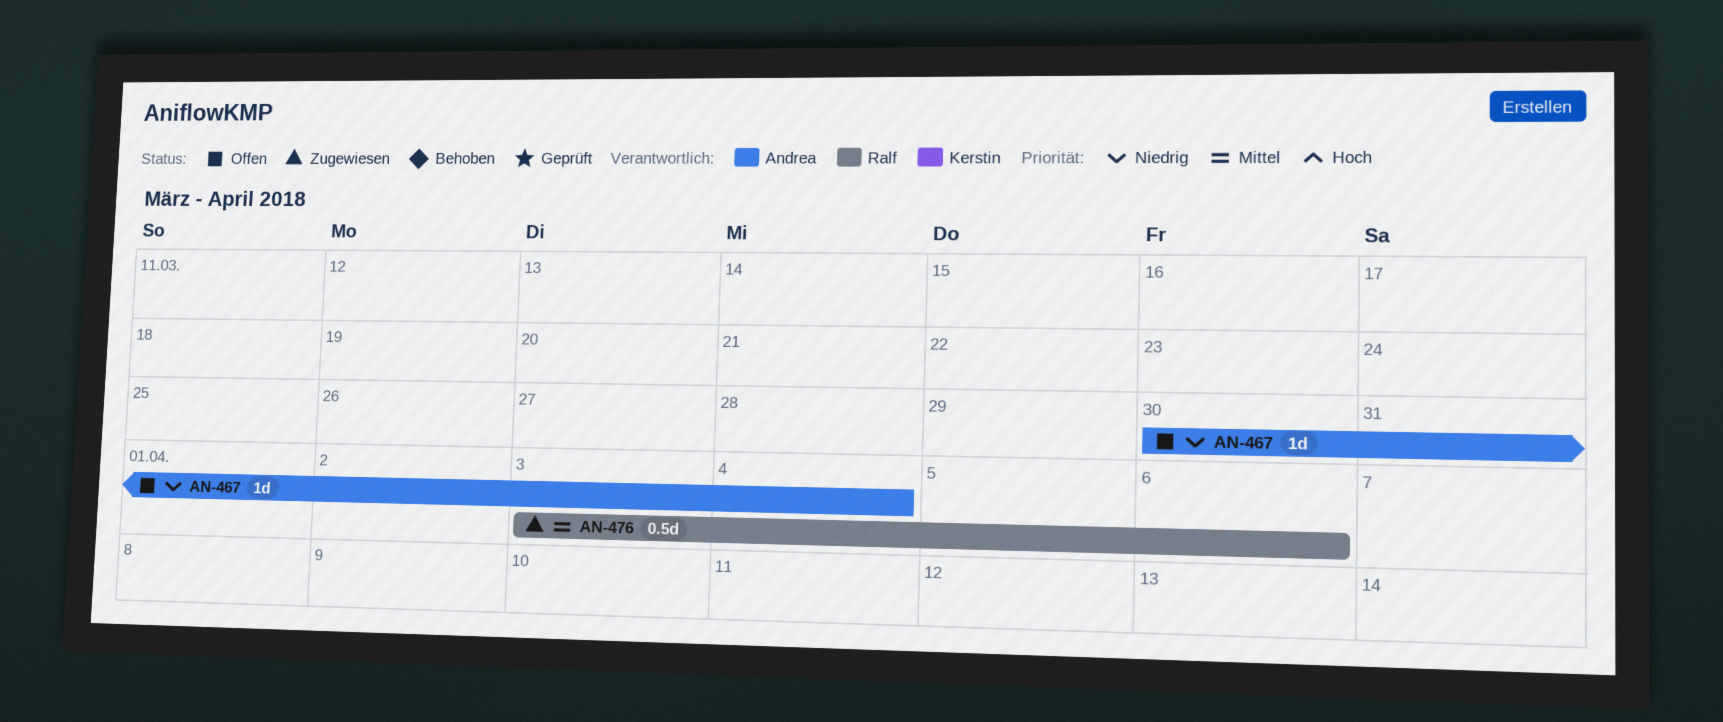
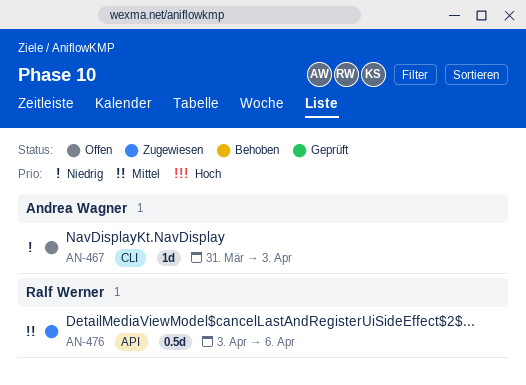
AN-467, start: Mar 30 -> Mar 31
AN-467, due: Apr 4 -> Apr 3

